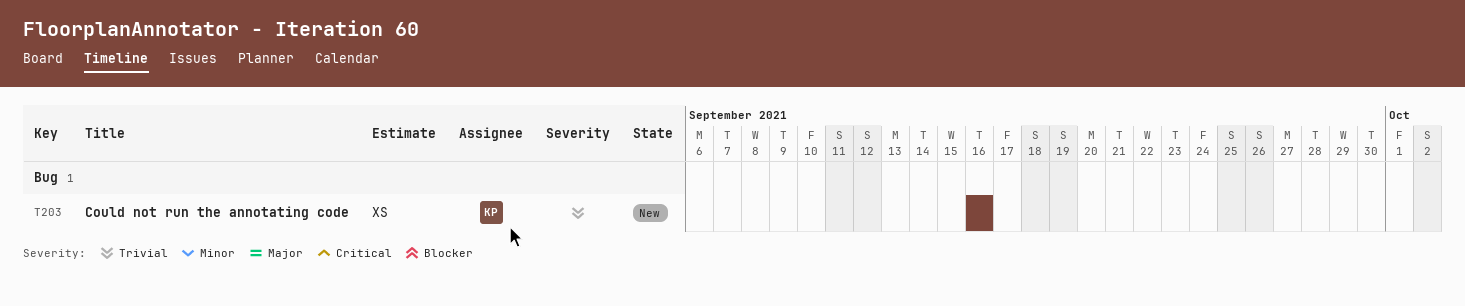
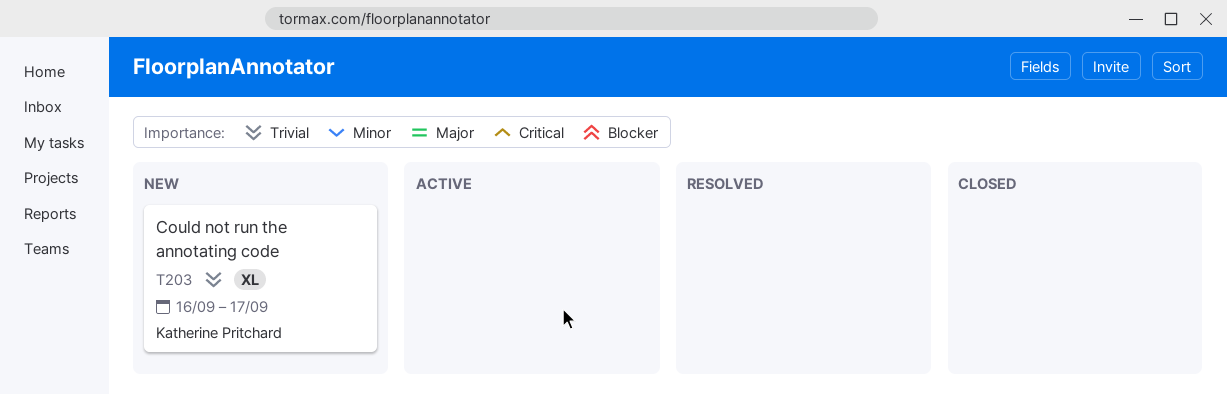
T203, estimate: XS -> XL
T203, due: Sep 16 -> Sep 17

